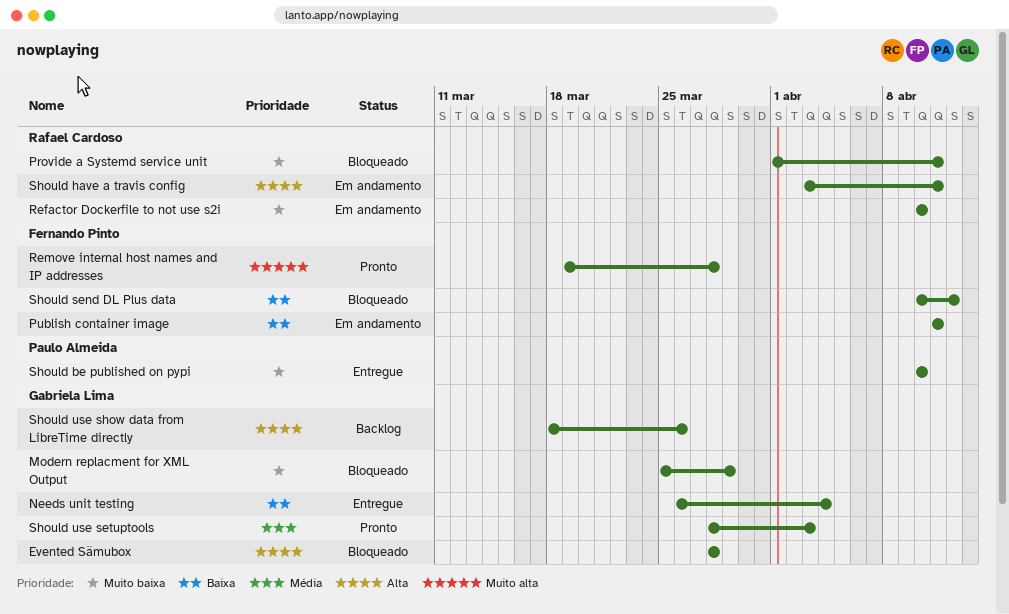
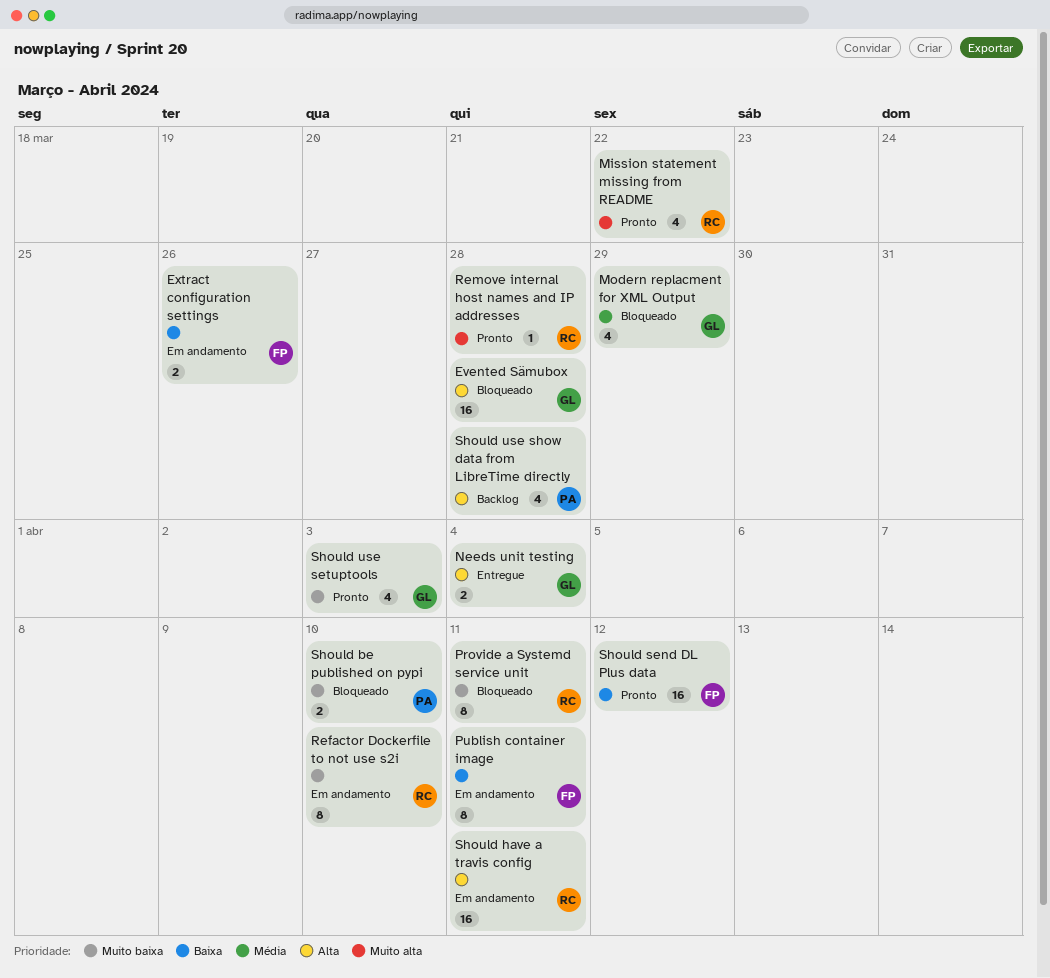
Extract configuration settings: none -> present
Mission statement missing from README: none -> present
Modern replacment for XML Output, priority: Muito baixa -> Média
Needs unit testing, priority: Baixa -> Alta
Remove internal host names and IP addresses, owner: Fernando Pinto -> Rafael Cardoso
Should be published on pypi, status: Entregue -> Bloqueado
Should send DL Plus data, status: Bloqueado -> Pronto
Should use setuptools, priority: Média -> Muito baixa
Should use show data from LibreTime directly, owner: Gabriela Lima -> Paulo Almeida
Should use show data from LibreTime directly, due: Mar 26 -> Mar 28

